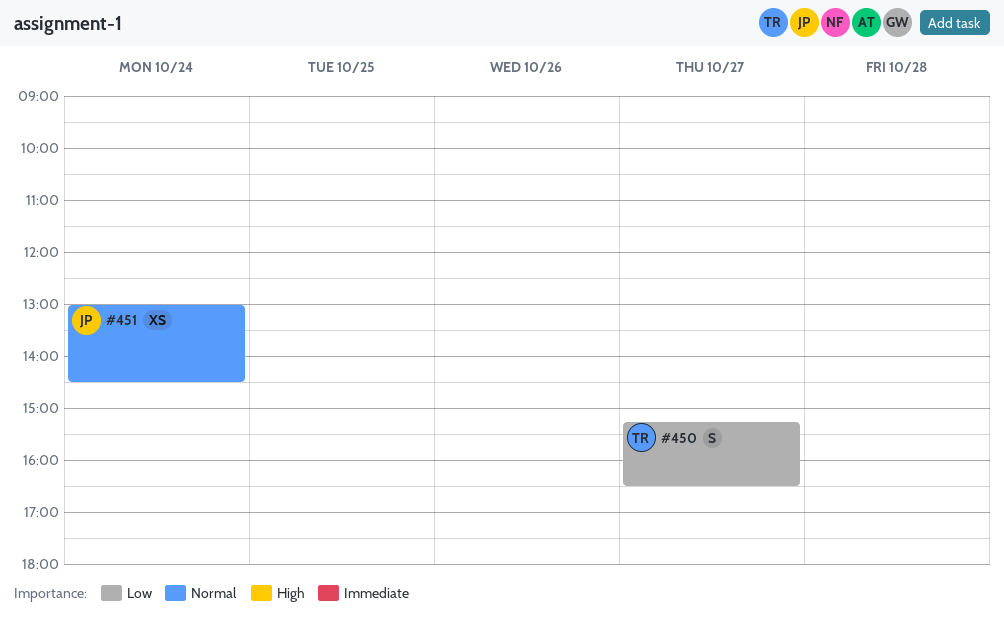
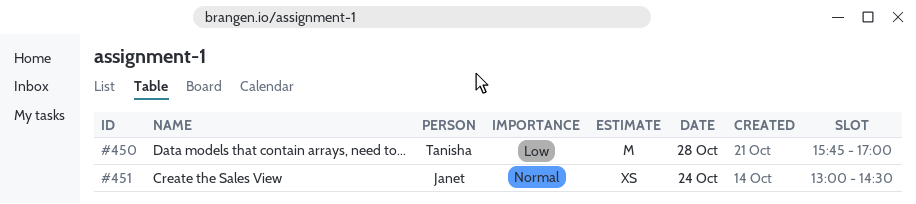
#450, estimate: S -> M
#450, day: Oct 27 -> Oct 28
#450, begins: 15:15 -> 15:45
#450, ends: 16:30 -> 17:00

